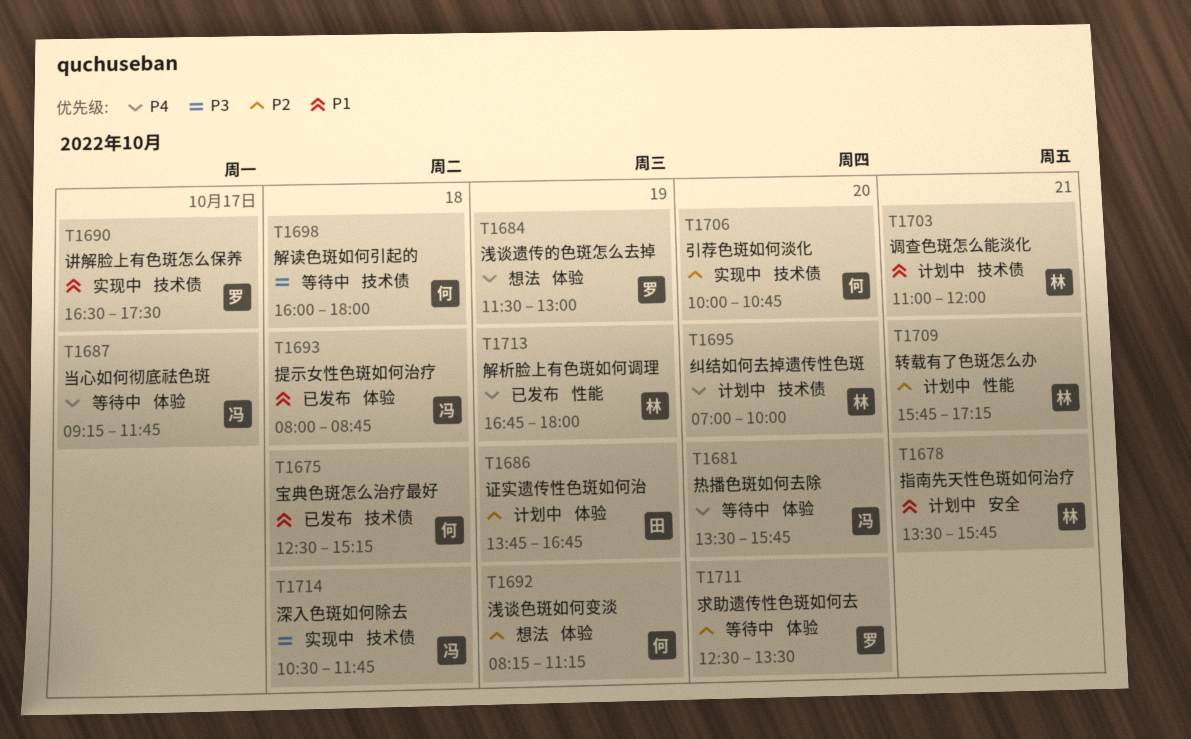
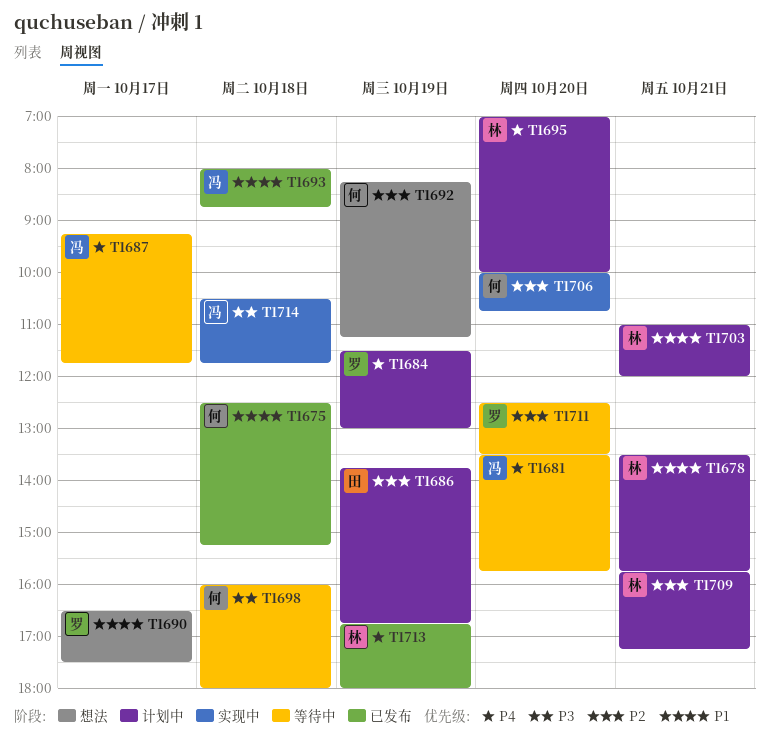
T1684, status: 想法 -> 计划中
T1690, status: 实现中 -> 想法

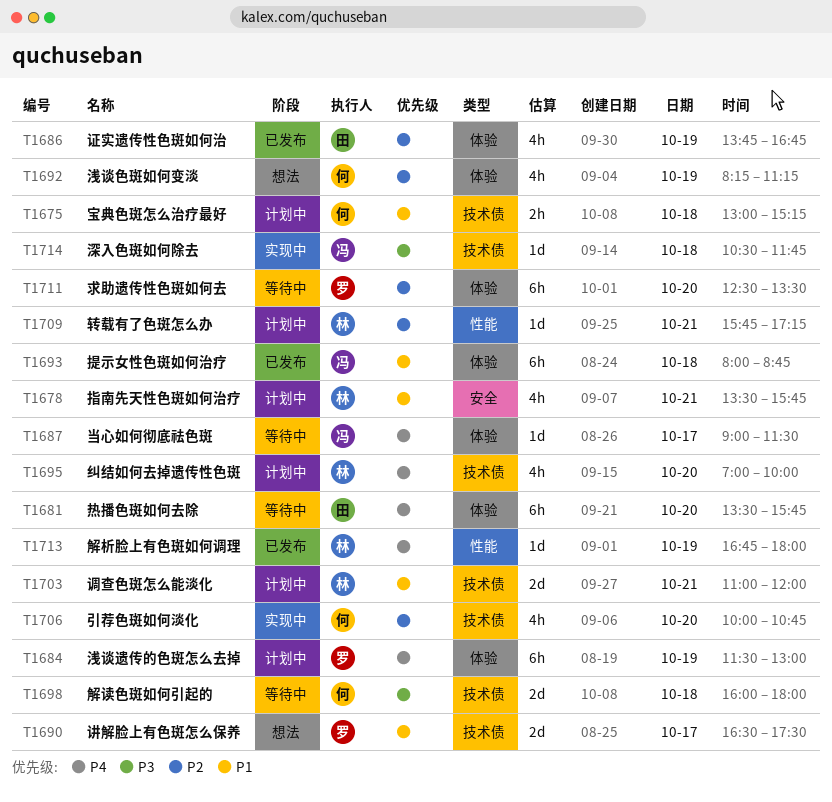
T1675, status: 已发布 -> 计划中
T1675, begins: 12:30 -> 13:00
T1681, owner: 冯 -> 田
T1686, status: 计划中 -> 已发布
T1687, begins: 09:15 -> 09:00
T1687, ends: 11:45 -> 11:30

